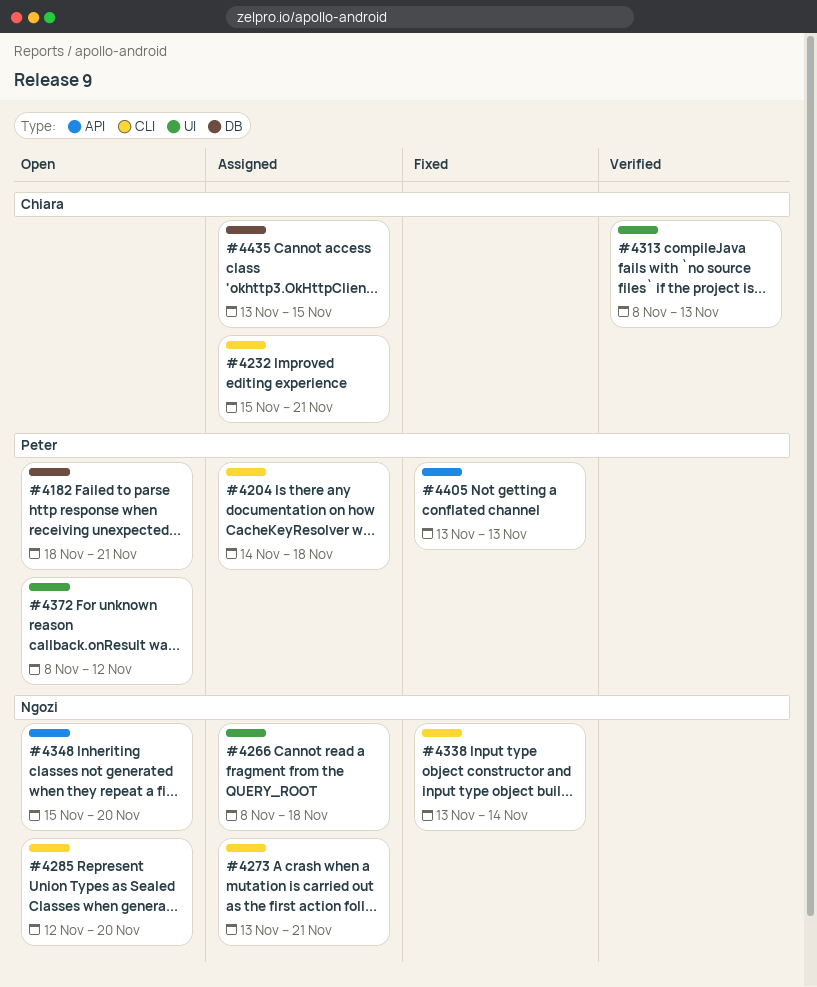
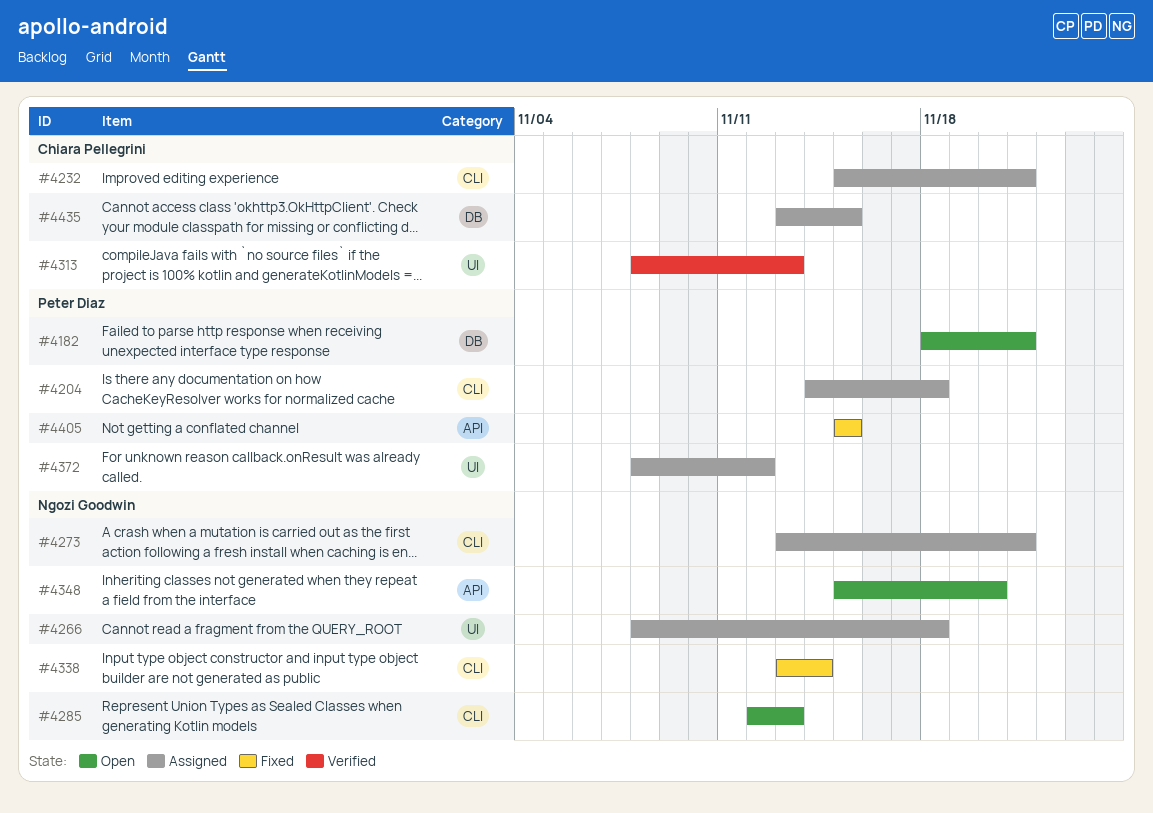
#4285, due: Nov 20 -> Nov 13
#4372, status: Open -> Assigned
#4405, start: Nov 13 -> Nov 15
#4405, due: Nov 13 -> Nov 15

